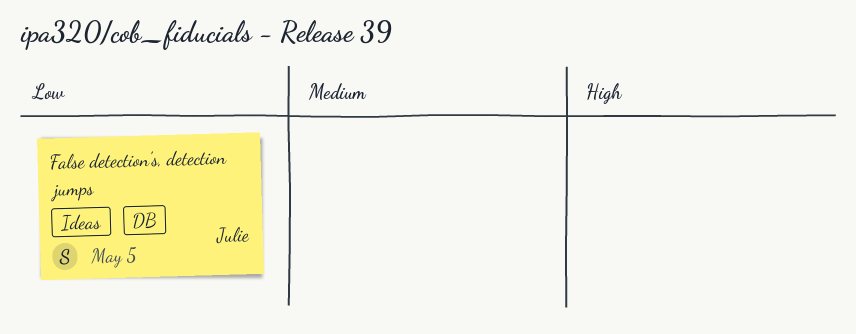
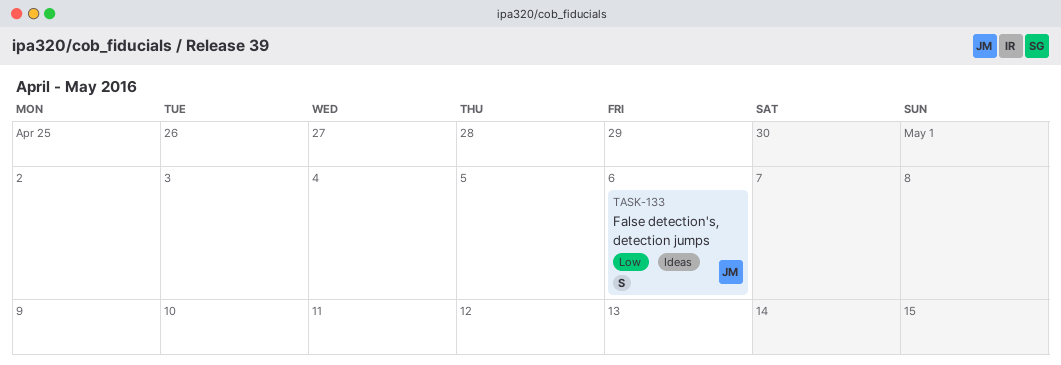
False detection's, detection jumps, due: May 5 -> May 6

